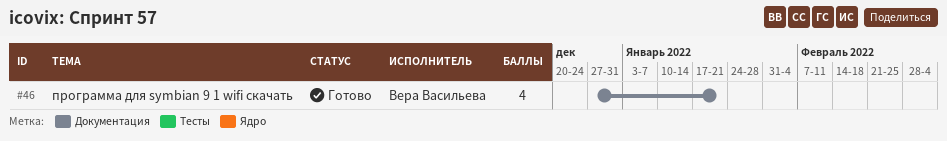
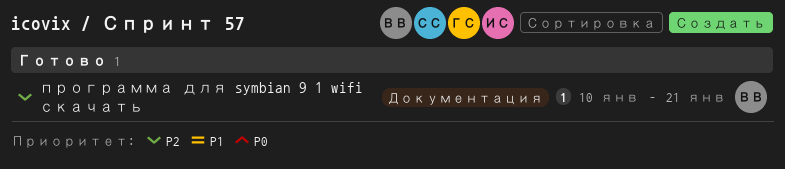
программа для symbian 9 1 wifi скачать, estimate: 4 -> 1
программа для symbian 9 1 wifi скачать, start: Dec 27 -> Jan 10

